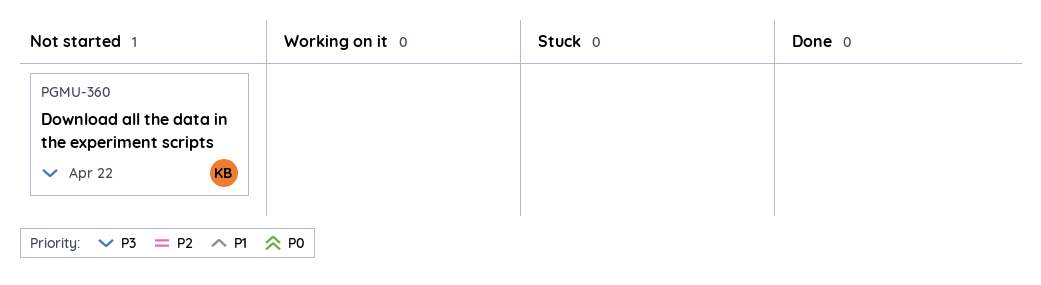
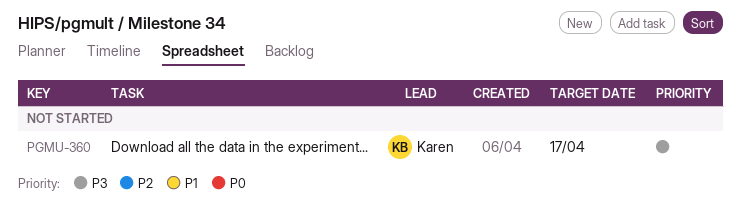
PGMU-360, due: Apr 22 -> Apr 17

